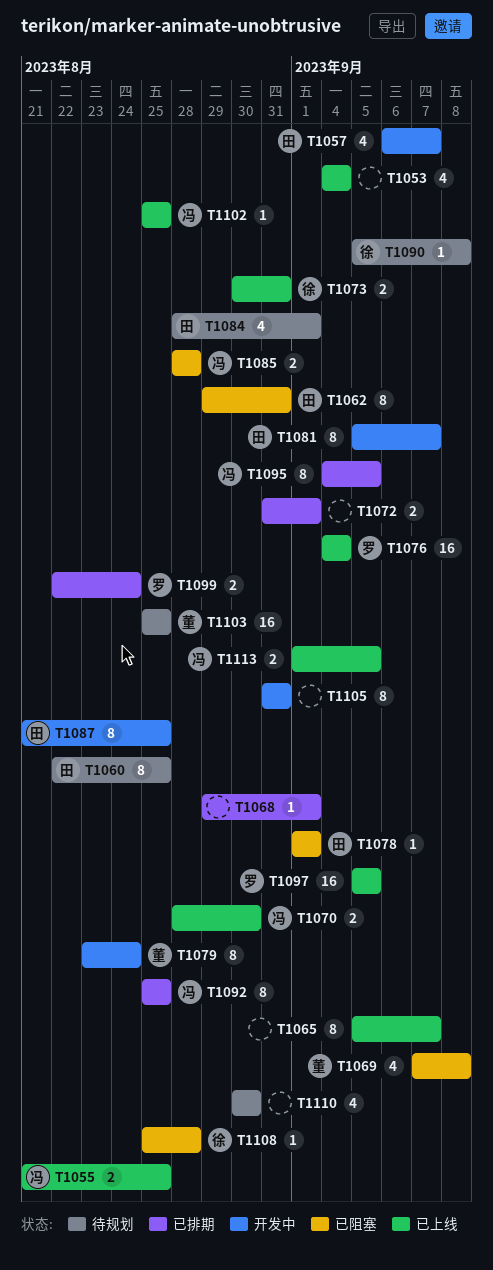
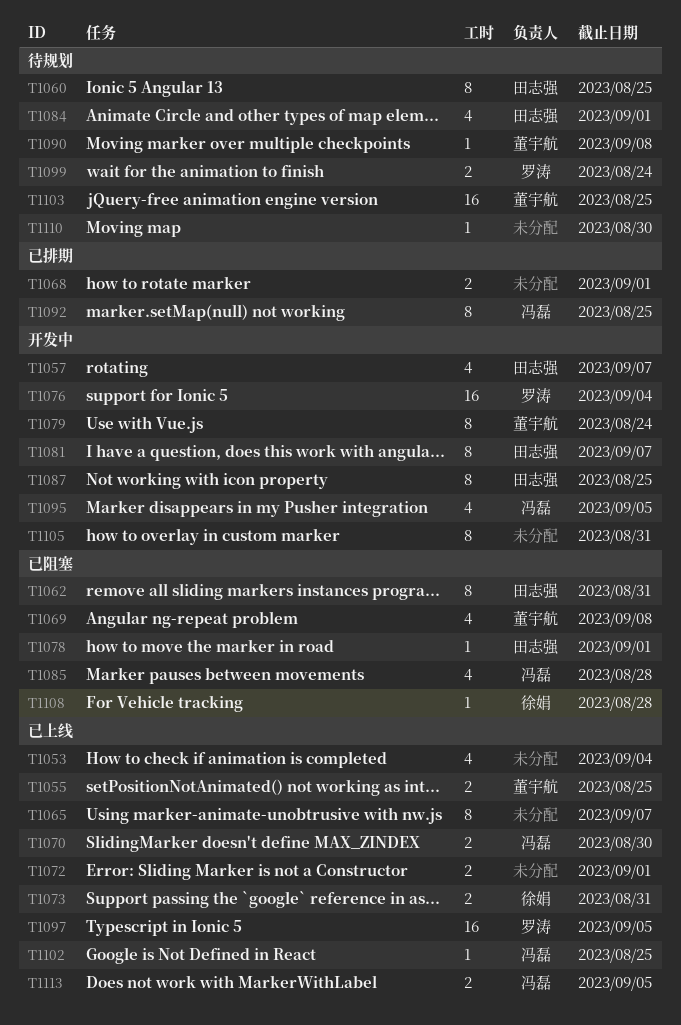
T1055, owner: 冯磊 -> 董宇航
T1068, estimate: 1 -> 2
T1072, status: 已排期 -> 已上线
T1076, status: 已上线 -> 开发中
T1085, estimate: 2 -> 4
T1090, owner: 徐娟 -> 董宇航
T1095, status: 已排期 -> 开发中
T1095, estimate: 8 -> 4
T1099, status: 已排期 -> 待规划
T1110, estimate: 4 -> 1

